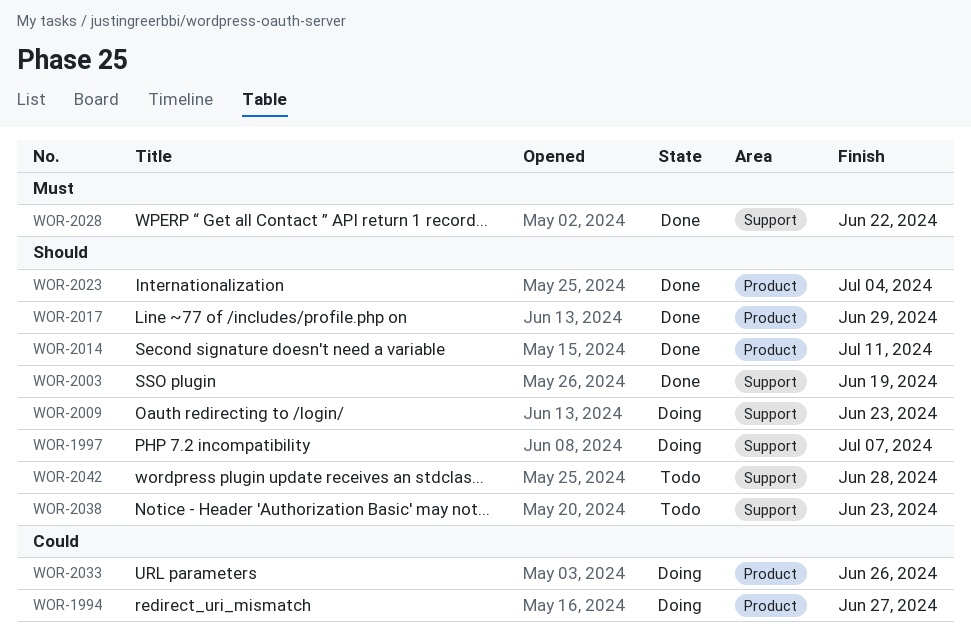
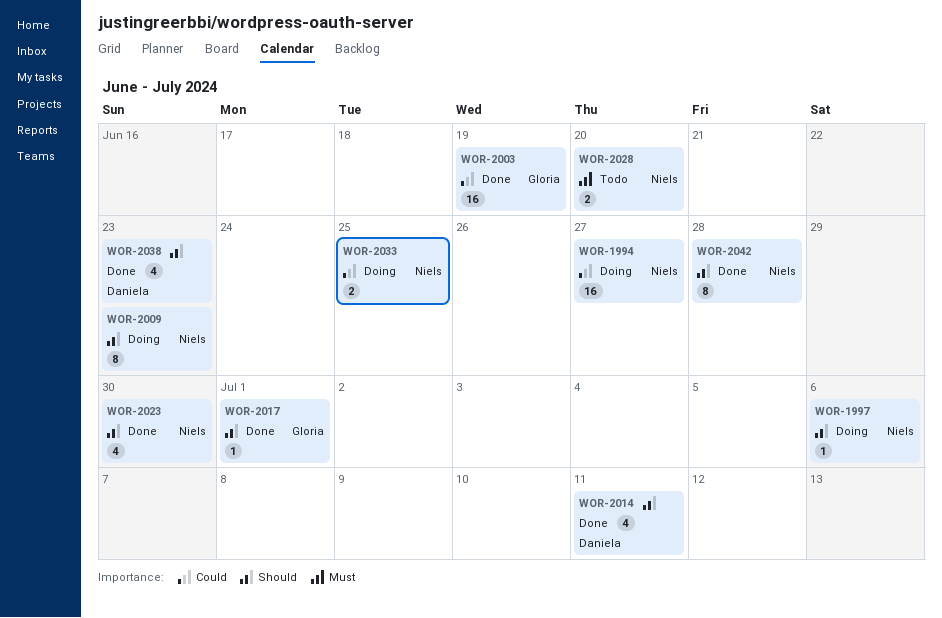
WOR-1997, due: Jul 7 -> Jul 6
WOR-2003, priority: Should -> Could
WOR-2017, due: Jun 29 -> Jul 1
WOR-2023, due: Jul 4 -> Jun 30
WOR-2028, status: Done -> Todo
WOR-2028, due: Jun 22 -> Jun 20
WOR-2033, due: Jun 26 -> Jun 25
WOR-2038, status: Todo -> Done
WOR-2042, status: Todo -> Done

